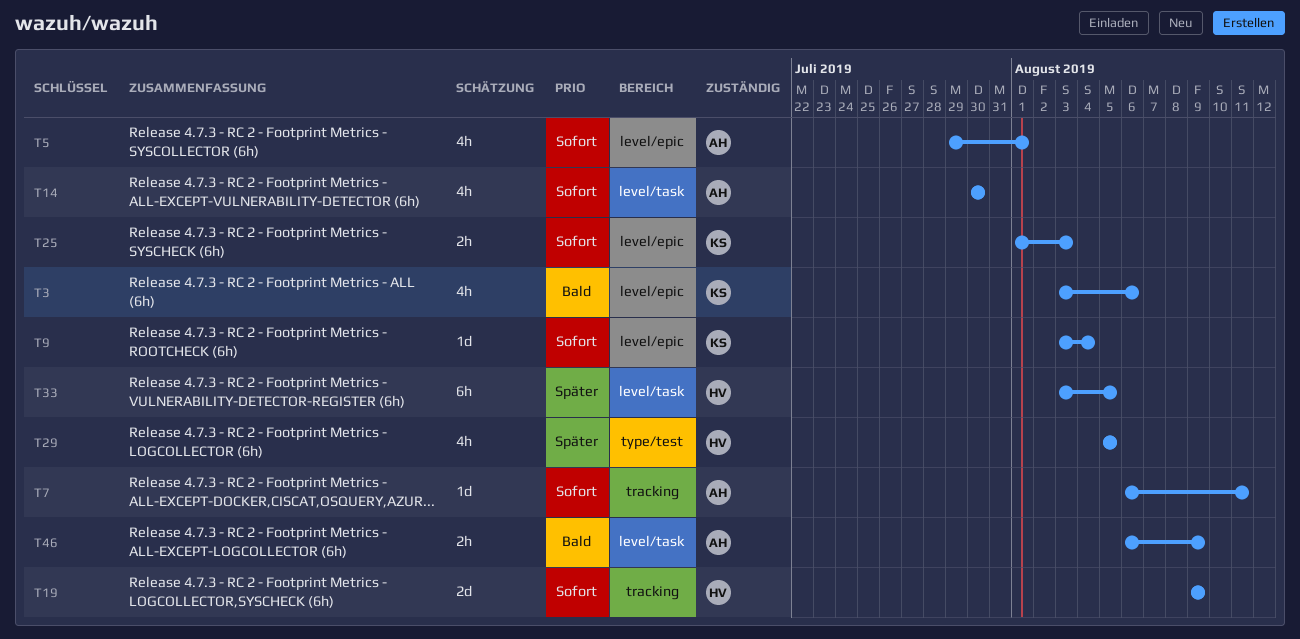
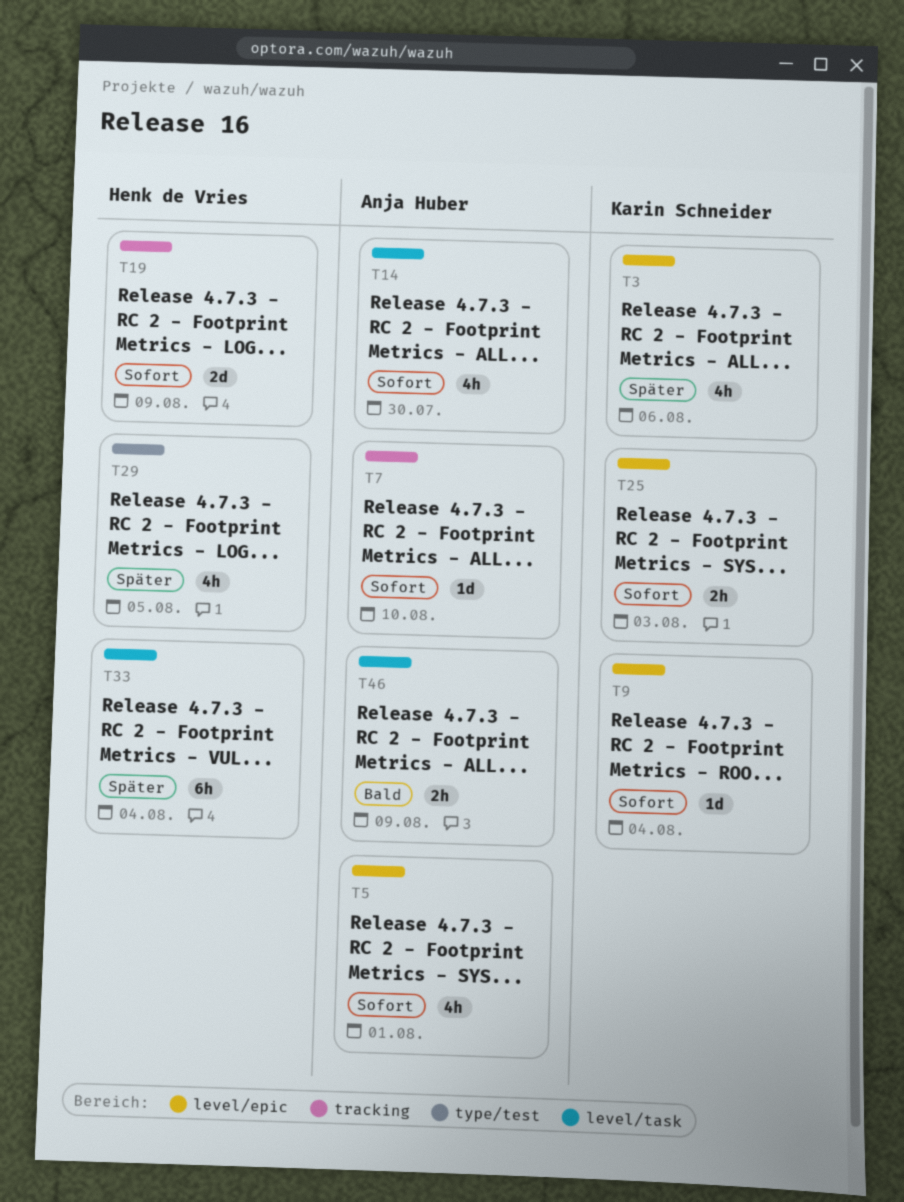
T3, priority: Bald -> Später
T7, due: Aug 11 -> Aug 10
T33, due: Aug 5 -> Aug 4

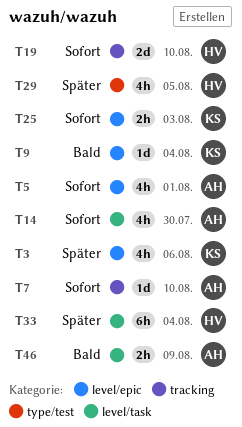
T9, priority: Sofort -> Bald
T19, due: Aug 9 -> Aug 10

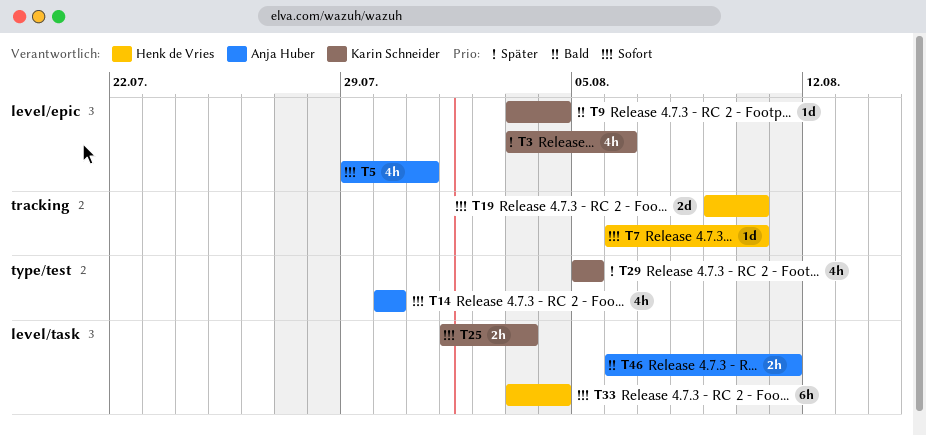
T5, due: Aug 1 -> Jul 31
T7, owner: Anja Huber -> Henk de Vries
T14, label: level/task -> type/test
T25, label: level/epic -> level/task
T29, owner: Henk de Vries -> Karin Schneider
T33, priority: Später -> Sofort
T46, due: Aug 9 -> Aug 11

